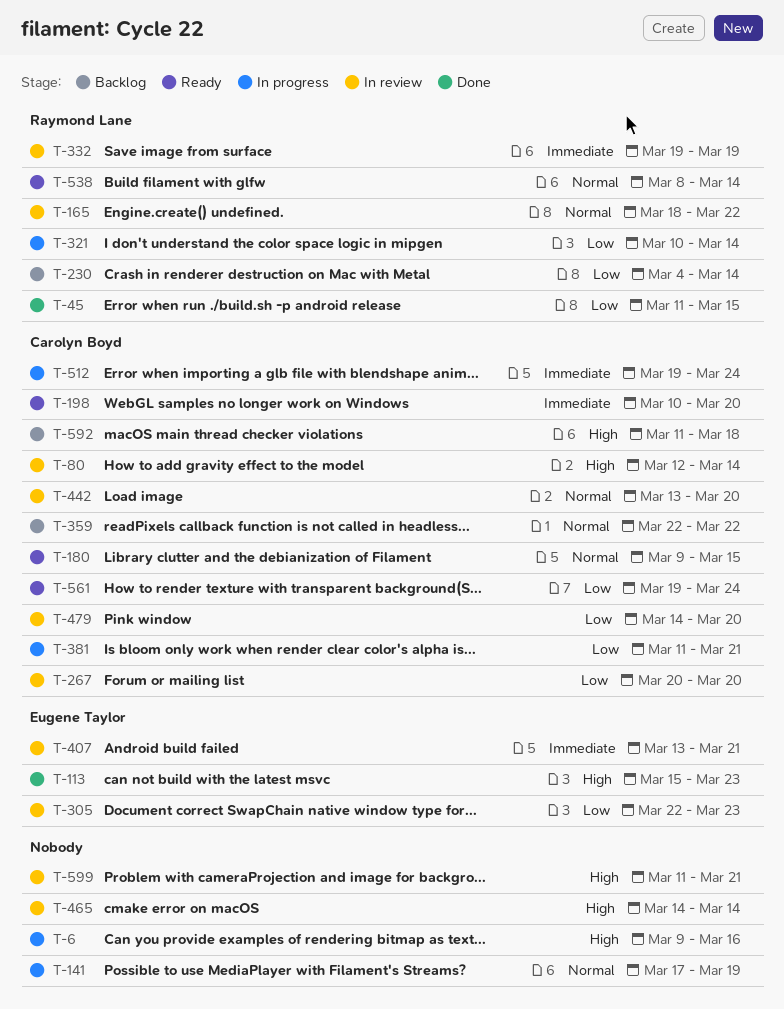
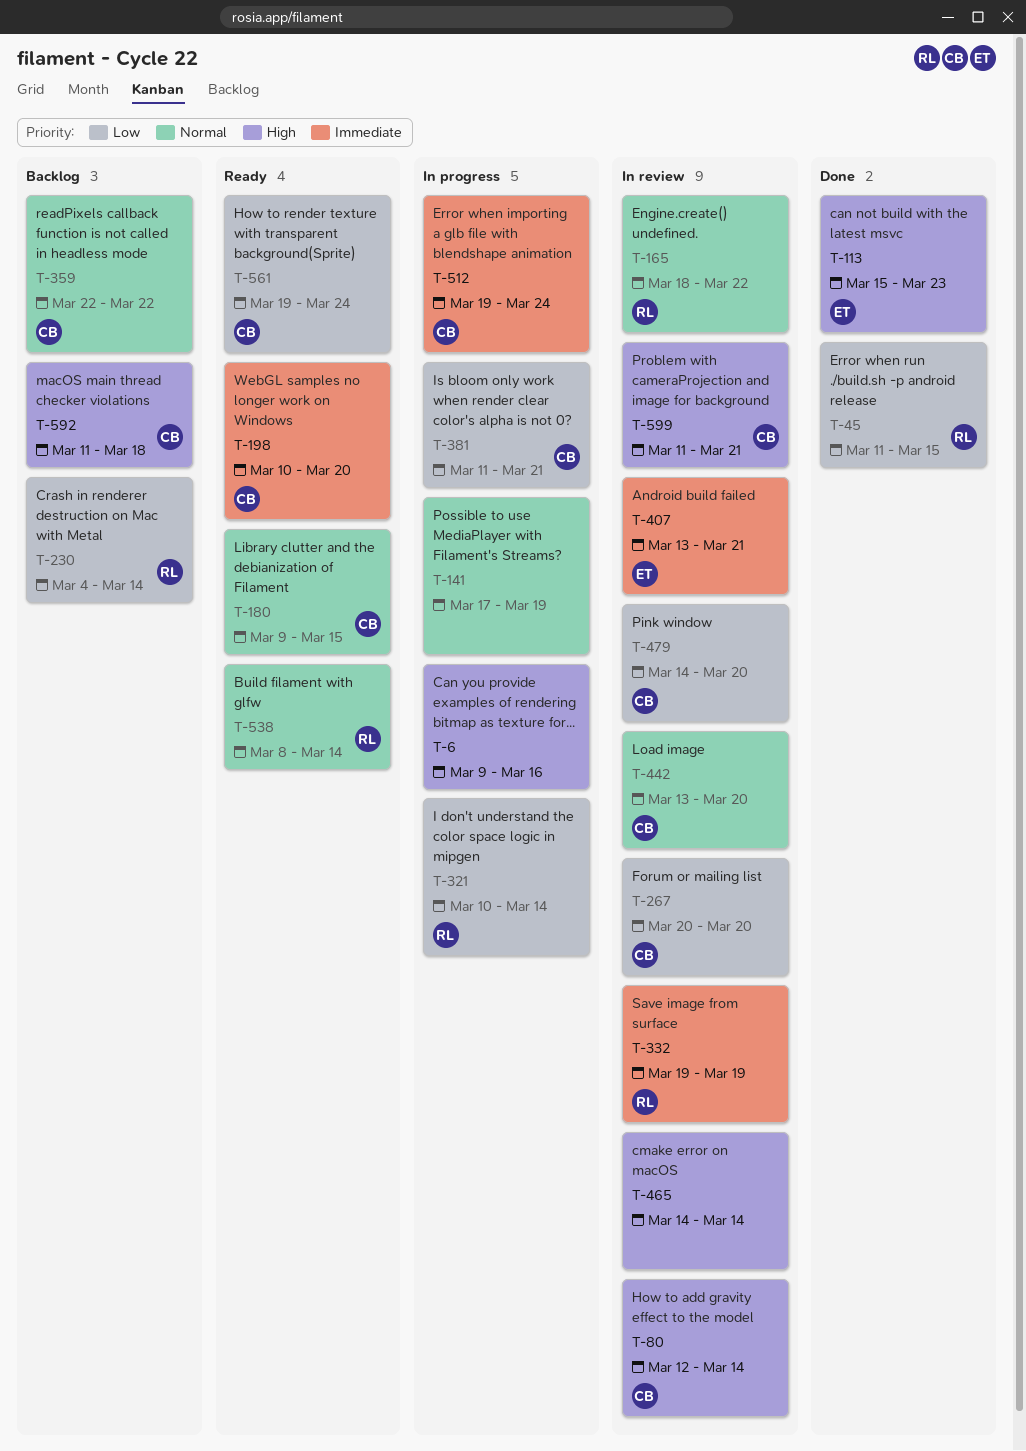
T-305: present -> none
T-599, owner: none -> Carolyn Boyd

